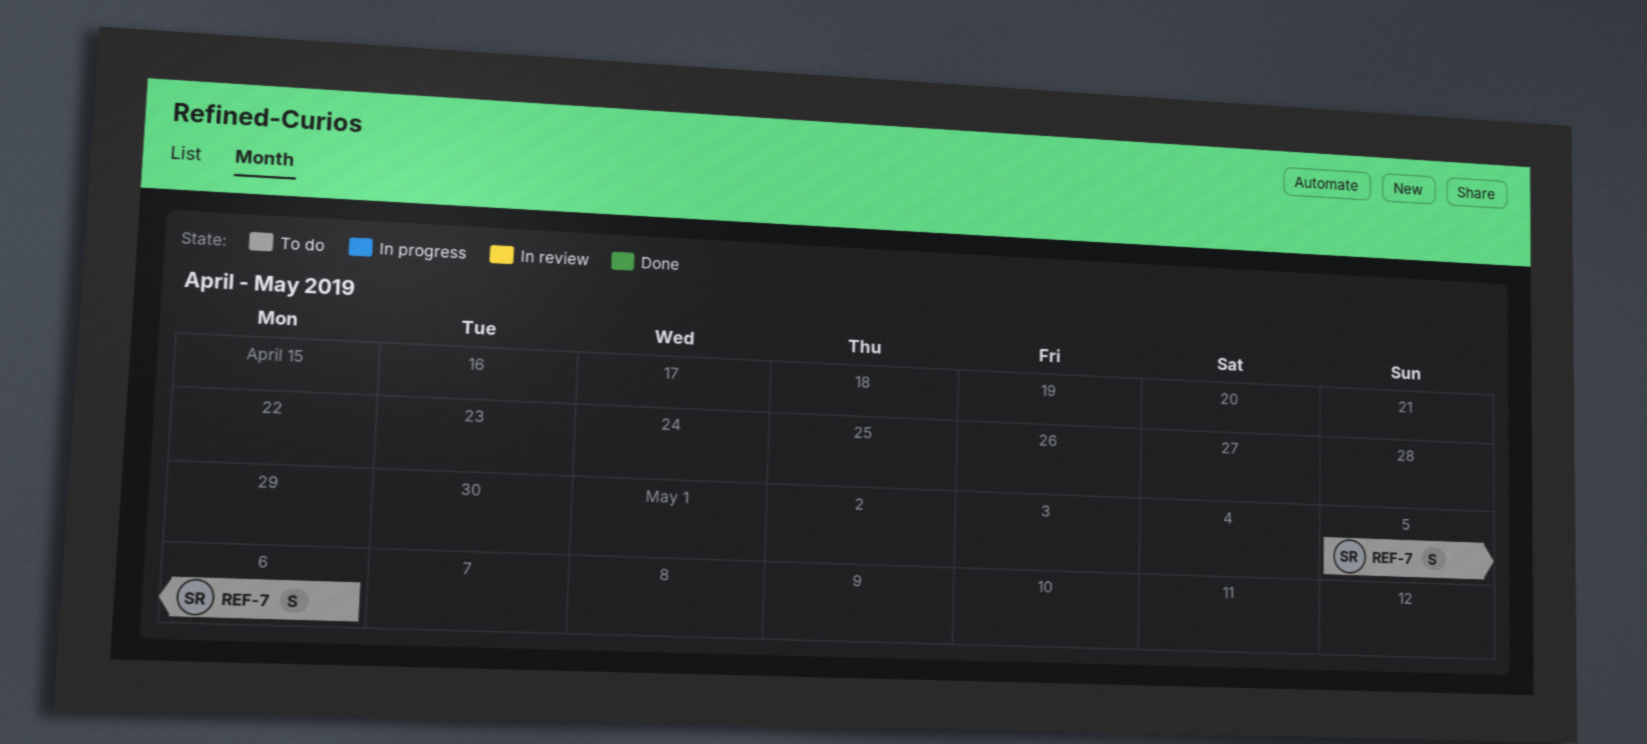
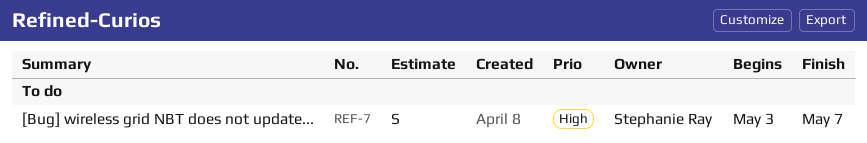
REF-7, start: May 5 -> May 3
REF-7, due: May 6 -> May 7

